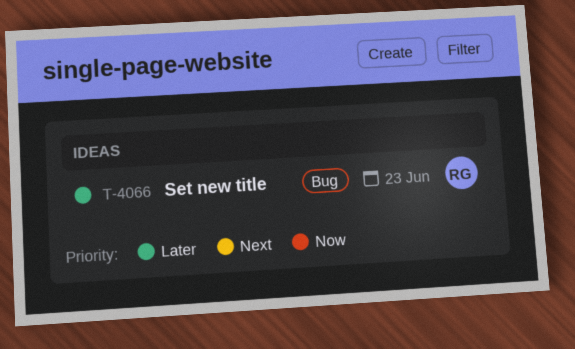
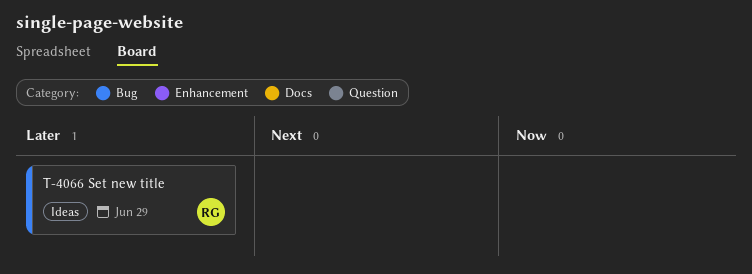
T-4066, due: Jun 23 -> Jun 29

